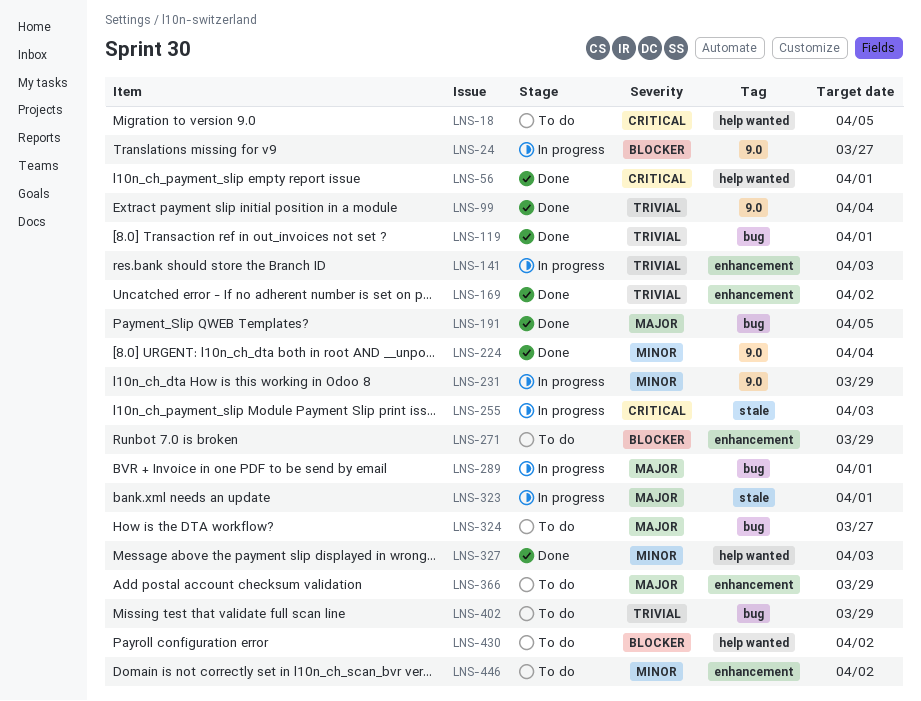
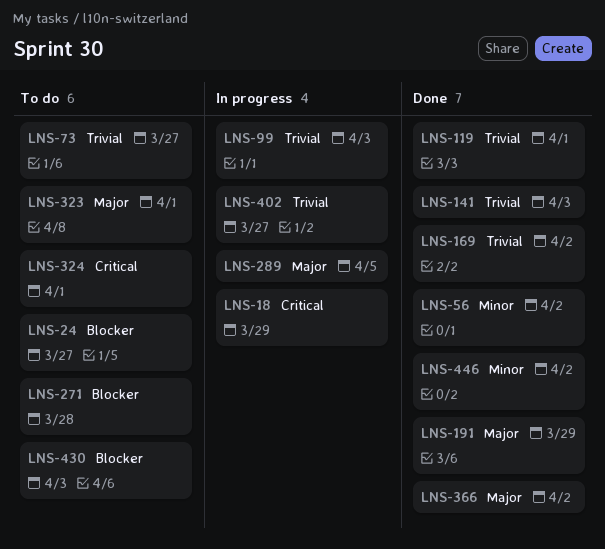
LNS-18, status: To do -> In progress
LNS-18, due: Apr 5 -> Mar 29
LNS-24, status: In progress -> To do
LNS-56, priority: Critical -> Minor
LNS-56, due: Apr 1 -> Apr 2
LNS-73: none -> present
LNS-99, status: Done -> In progress
LNS-99, due: Apr 4 -> Apr 3
LNS-141, status: In progress -> Done
LNS-191, due: Apr 5 -> Mar 29
LNS-224: present -> none
LNS-231: present -> none
LNS-255: present -> none
LNS-271, due: Mar 29 -> Mar 28
LNS-289, due: Apr 1 -> Apr 5
LNS-323, status: In progress -> To do
LNS-324, priority: Major -> Critical
LNS-324, due: Mar 27 -> Apr 1
LNS-327: present -> none
LNS-366, status: To do -> Done
LNS-366, due: Mar 29 -> Apr 2
LNS-402, status: To do -> In progress
LNS-402, due: Mar 29 -> Mar 27
LNS-430, due: Apr 2 -> Apr 3
LNS-446, status: To do -> Done

